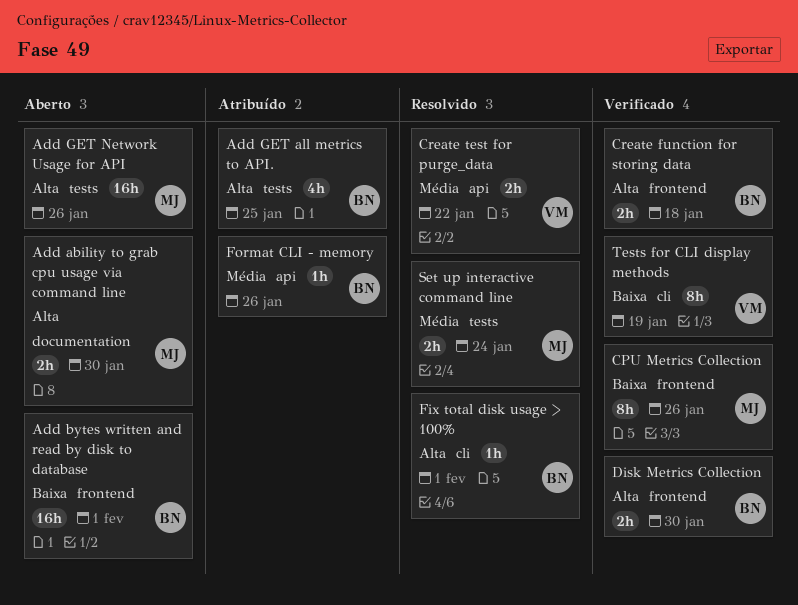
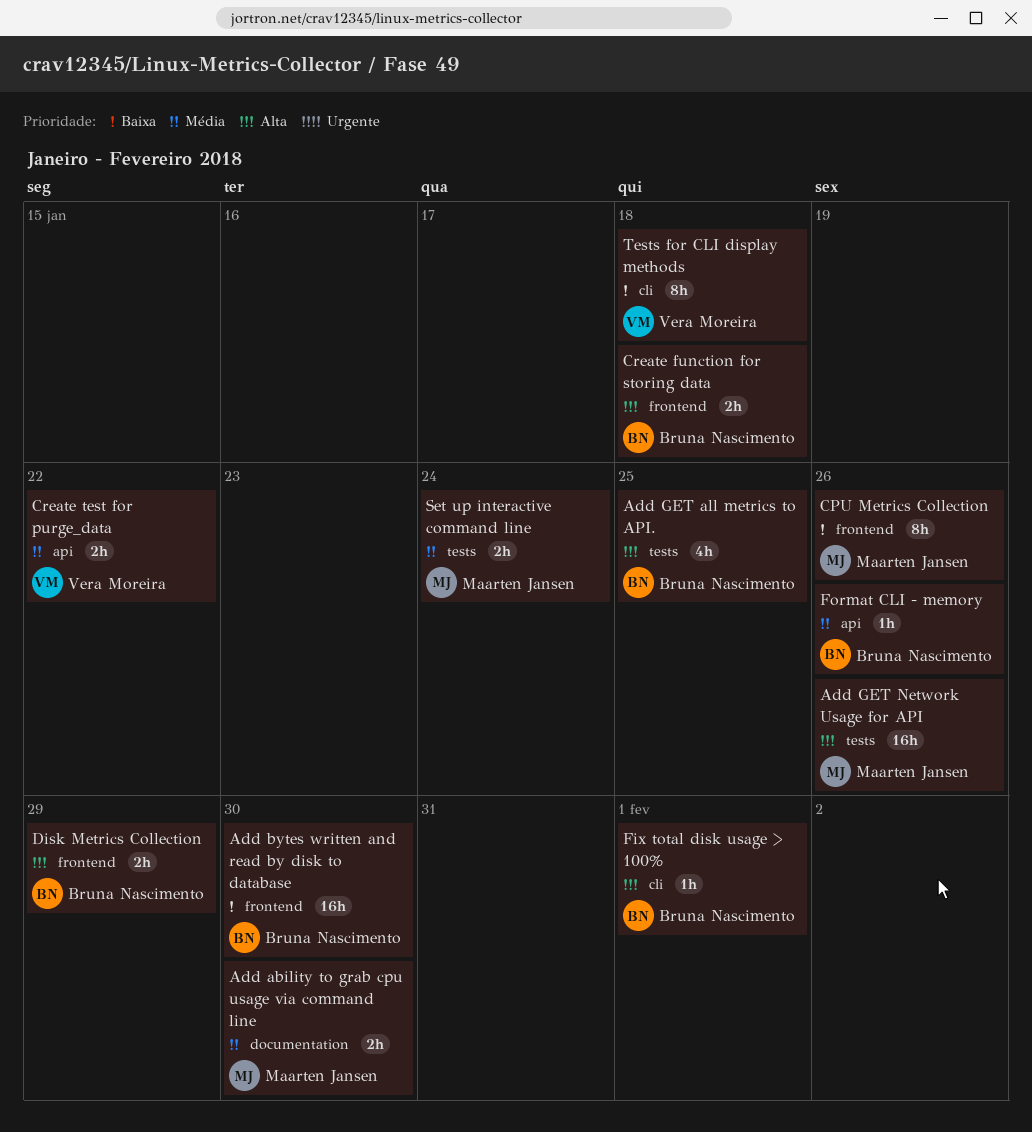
Add ability to grab cpu usage via command line, priority: Alta -> Média
Add bytes written and read by disk to database, due: Feb 1 -> Jan 30
Disk Metrics Collection, due: Jan 30 -> Jan 29
Tests for CLI display methods, due: Jan 19 -> Jan 18

